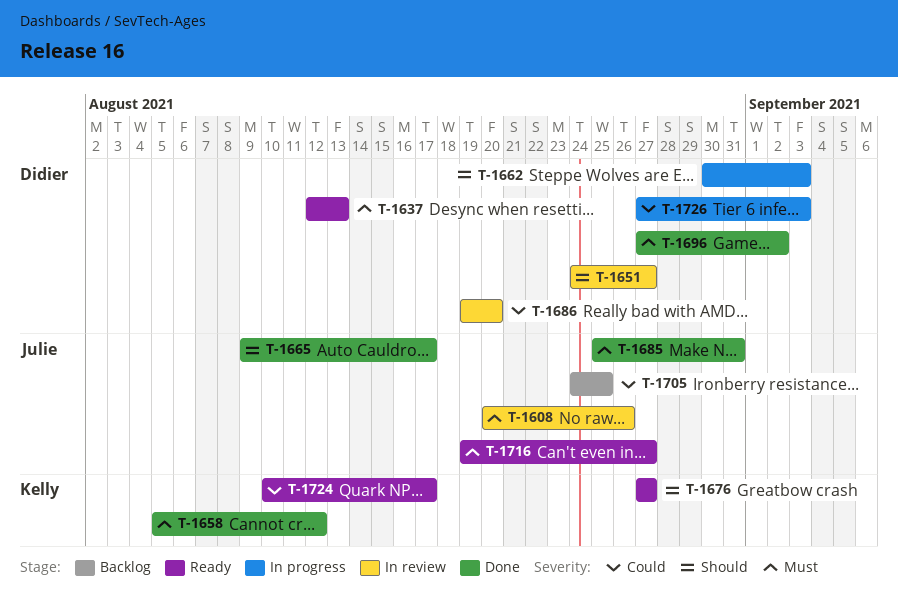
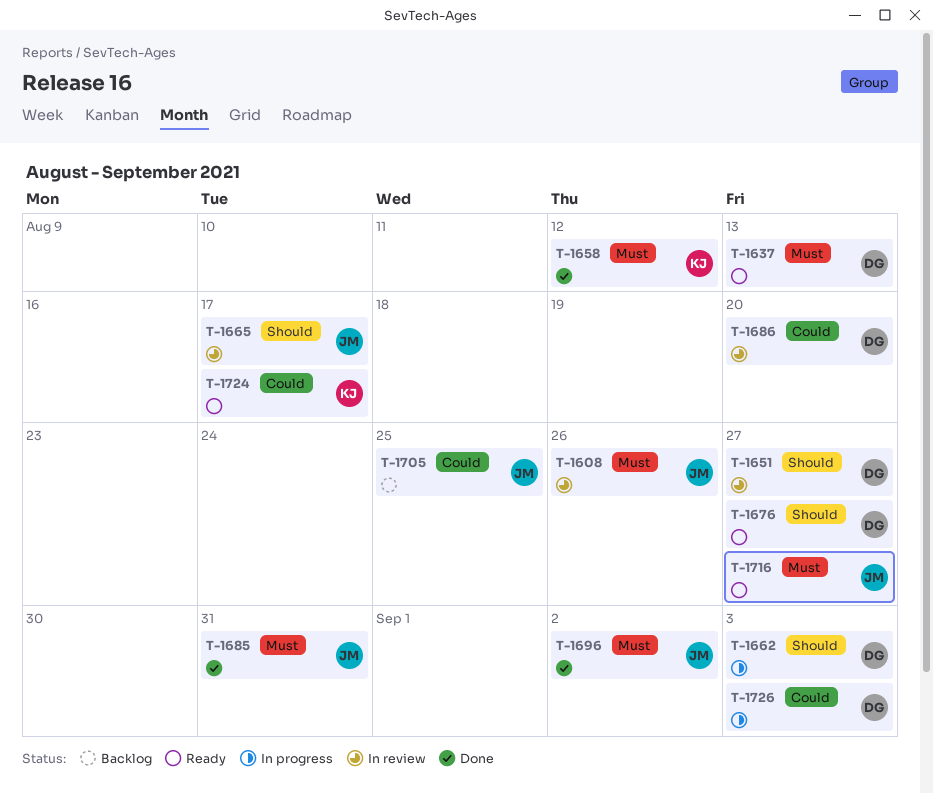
T-1665, status: Done -> In review
T-1676, owner: Kelly -> Didier
T-1696, owner: Didier -> Julie

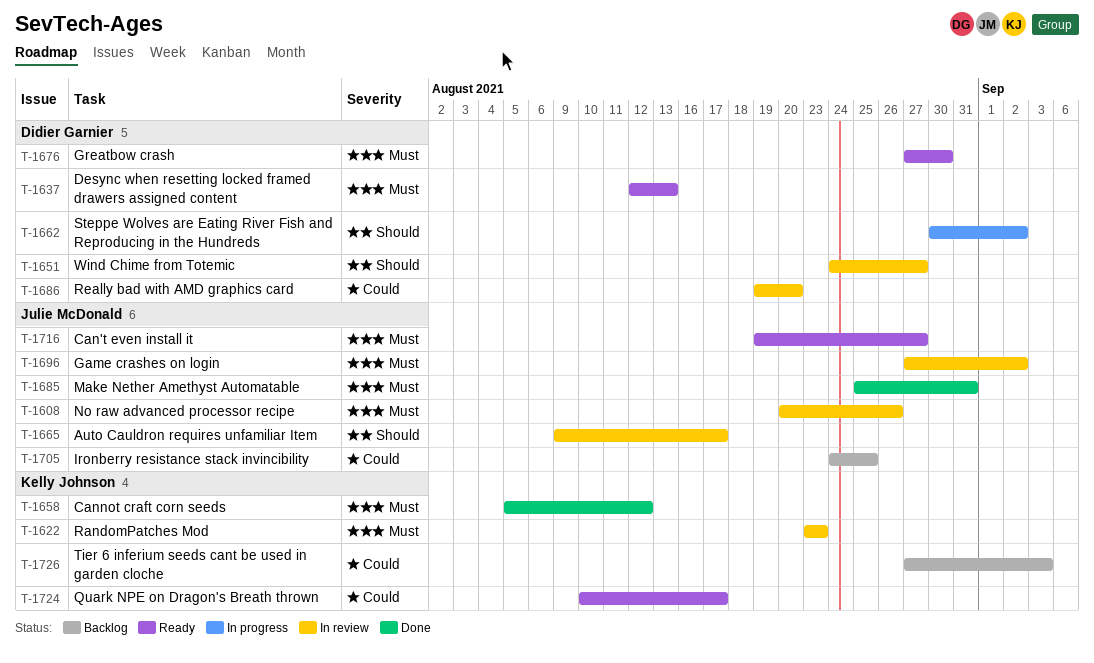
T-1622: none -> present
T-1662, due: Sep 3 -> Sep 2
T-1676, priority: Should -> Must
T-1676, due: Aug 27 -> Aug 30
T-1696, status: Done -> In review
T-1726, status: In progress -> Backlog
T-1726, owner: Didier Garnier -> Kelly Johnson

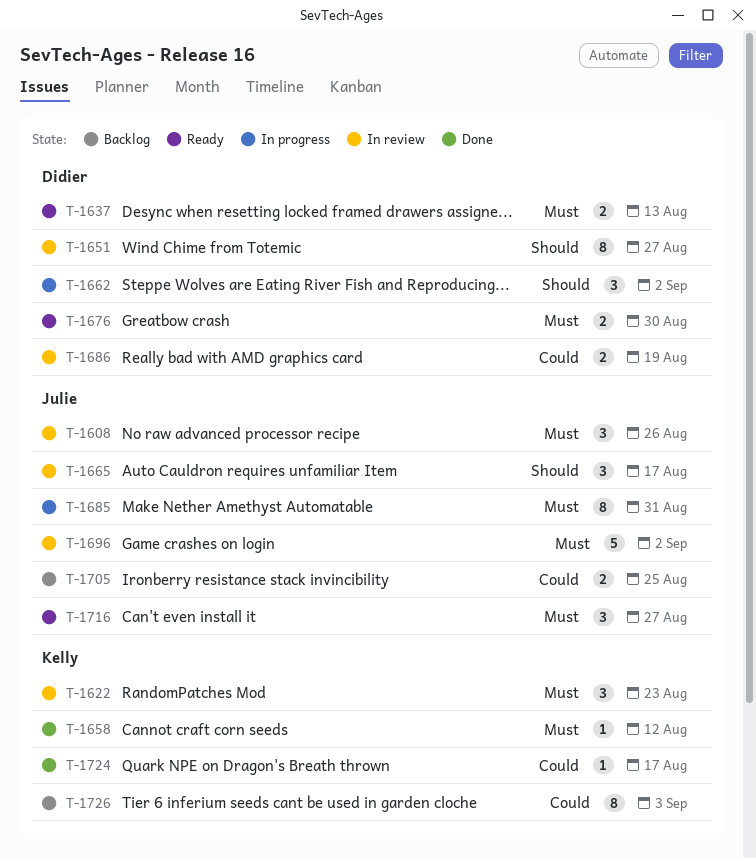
T-1685, status: Done -> In progress
T-1686, due: Aug 20 -> Aug 19
T-1724, status: Ready -> Done

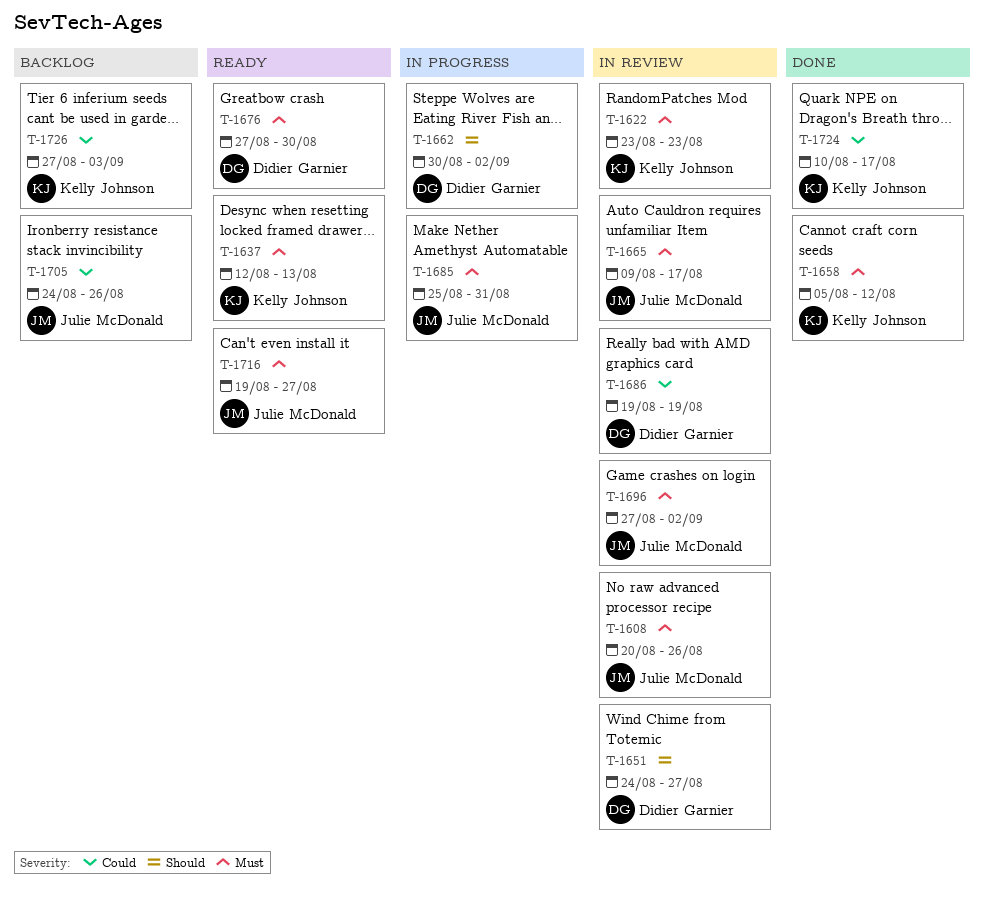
T-1637, owner: Didier Garnier -> Kelly Johnson
T-1665, priority: Should -> Must
T-1705, due: Aug 25 -> Aug 26

